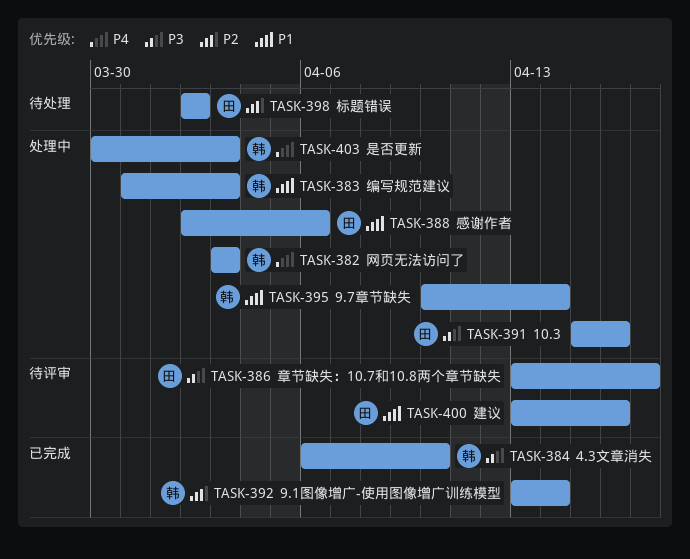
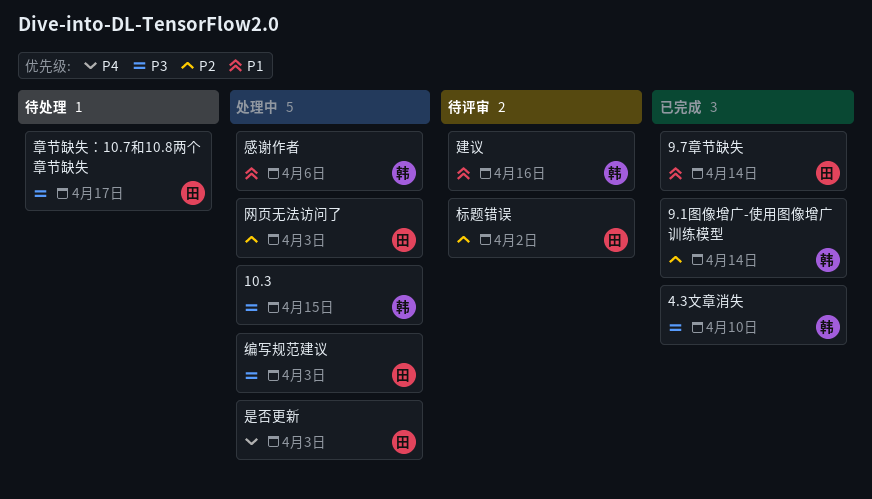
10.3, owner: 田 -> 韩
10.3, due: Apr 16 -> Apr 15
9.7章节缺失, status: 处理中 -> 已完成
9.7章节缺失, owner: 韩 -> 田
建议, owner: 田 -> 韩
感谢作者, owner: 田 -> 韩
是否更新, owner: 韩 -> 田
标题错误, status: 待处理 -> 待评审
章节缺失：10.7和10.8两个章节缺失, status: 待评审 -> 待处理
编写规范建议, owner: 韩 -> 田
编写规范建议, priority: P1 -> P3
网页无法访问了, owner: 韩 -> 田
网页无法访问了, priority: P4 -> P2

